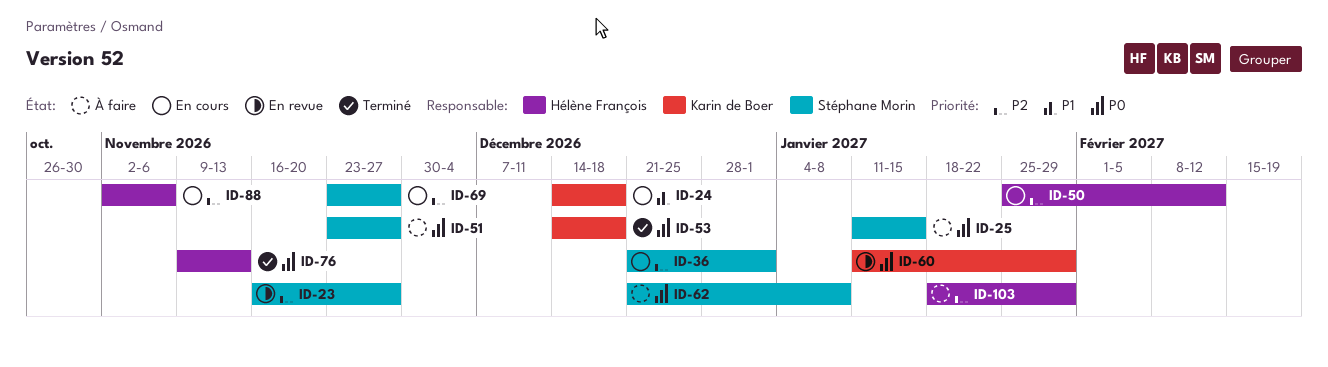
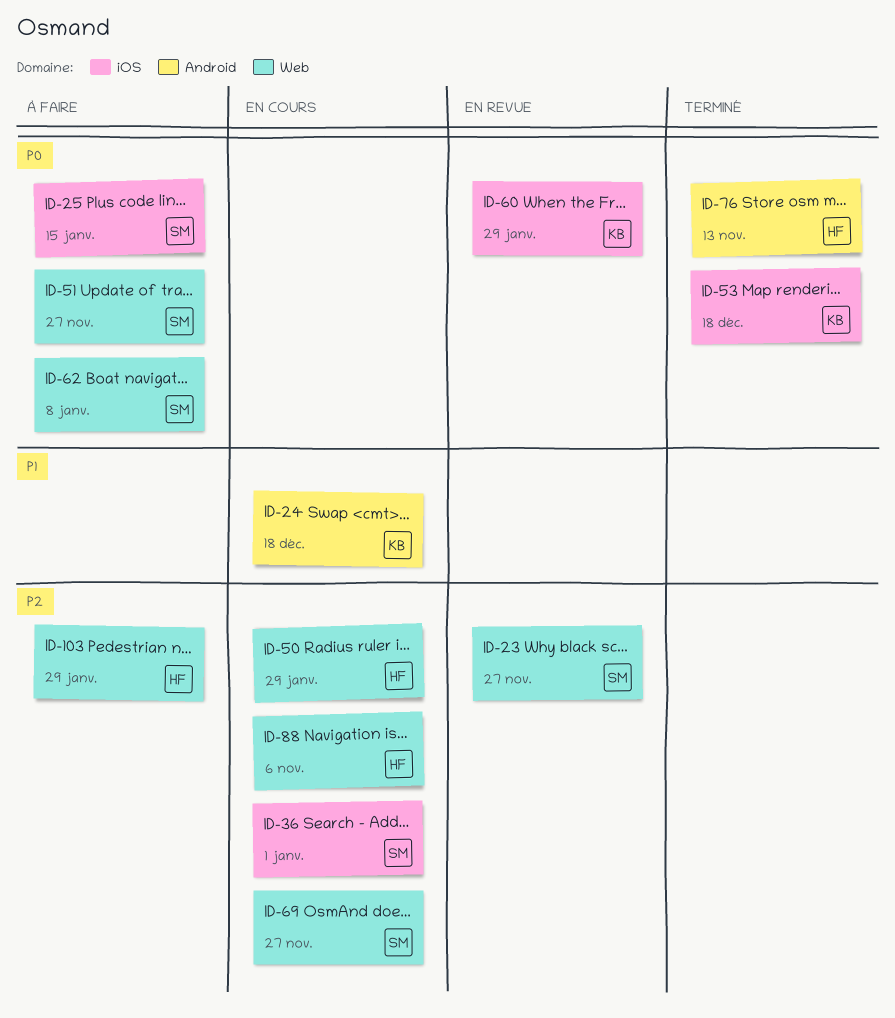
ID-50, due: Feb 12 -> Jan 29

